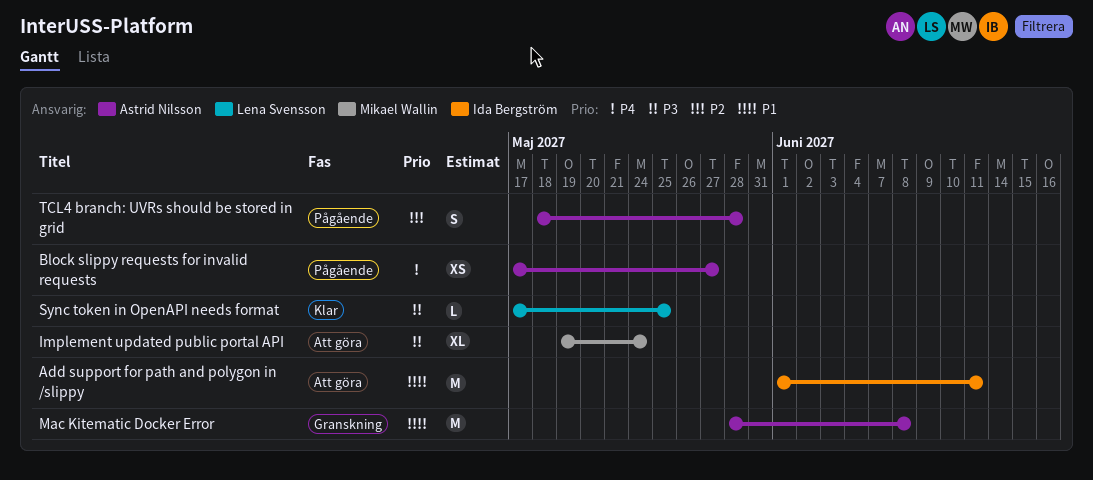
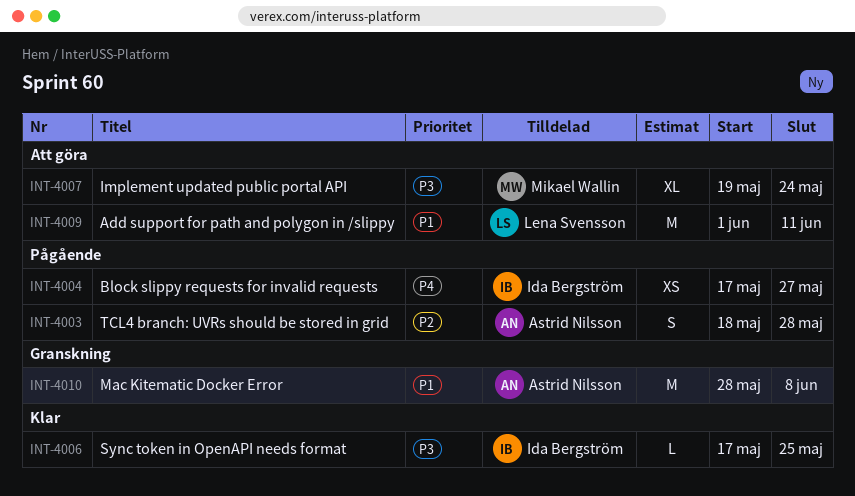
Add support for path and polygon in /slippy, owner: Ida Bergström -> Lena Svensson
Block slippy requests for invalid requests, owner: Astrid Nilsson -> Ida Bergström
Sync token in OpenAPI needs format, owner: Lena Svensson -> Ida Bergström

